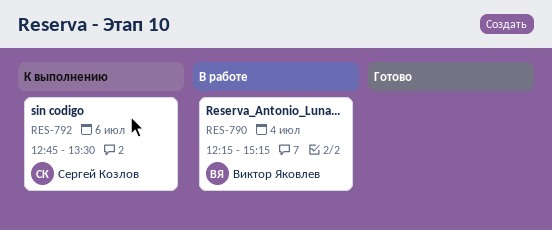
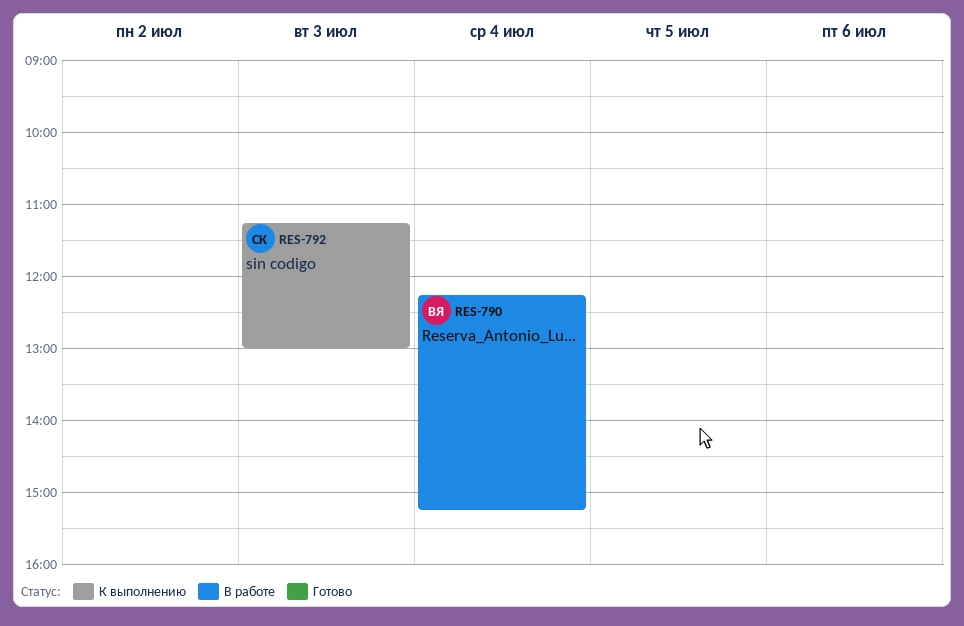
RES-792, day: Jul 6 -> Jul 3
RES-792, begins: 12:45 -> 11:15
RES-792, ends: 13:30 -> 13:00

